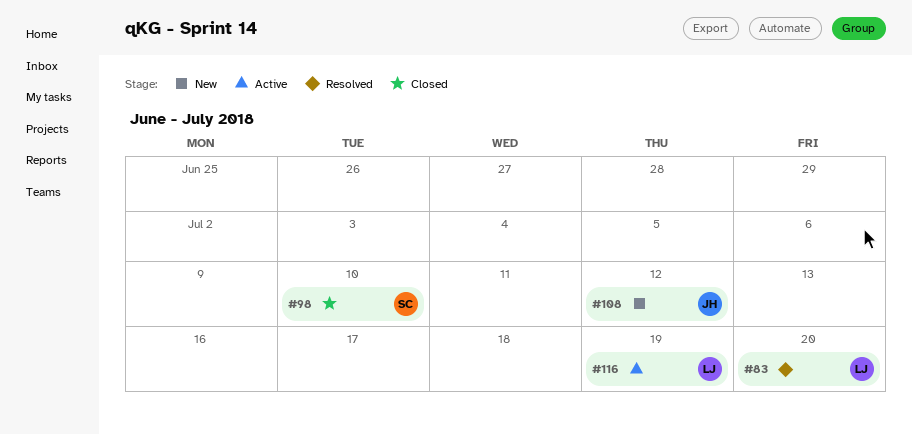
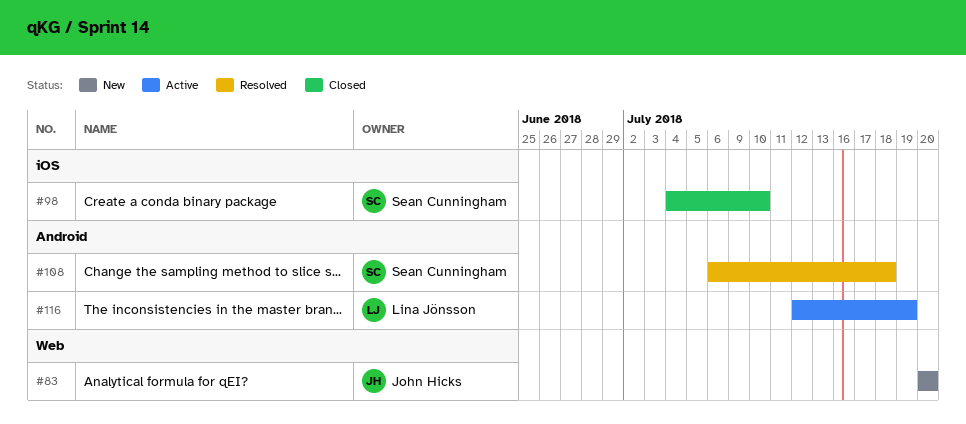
#83, status: Resolved -> New
#83, owner: Lina Jönsson -> John Hicks
#108, status: New -> Resolved
#108, owner: John Hicks -> Sean Cunningham
#108, due: Jul 12 -> Jul 18

